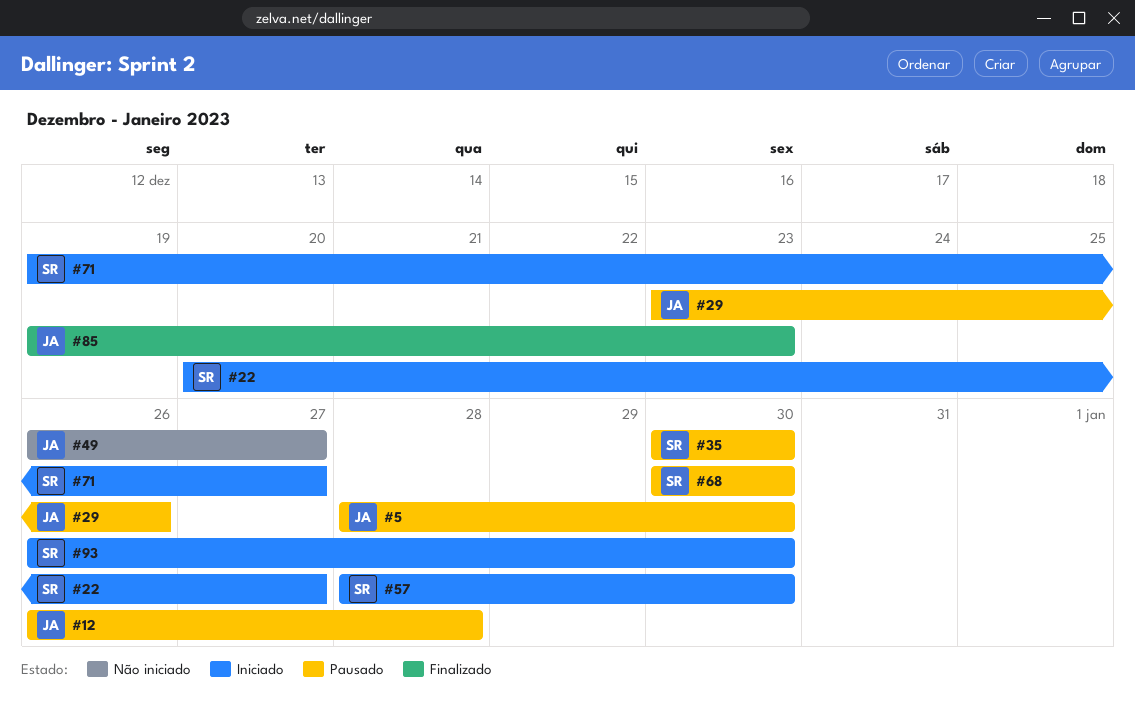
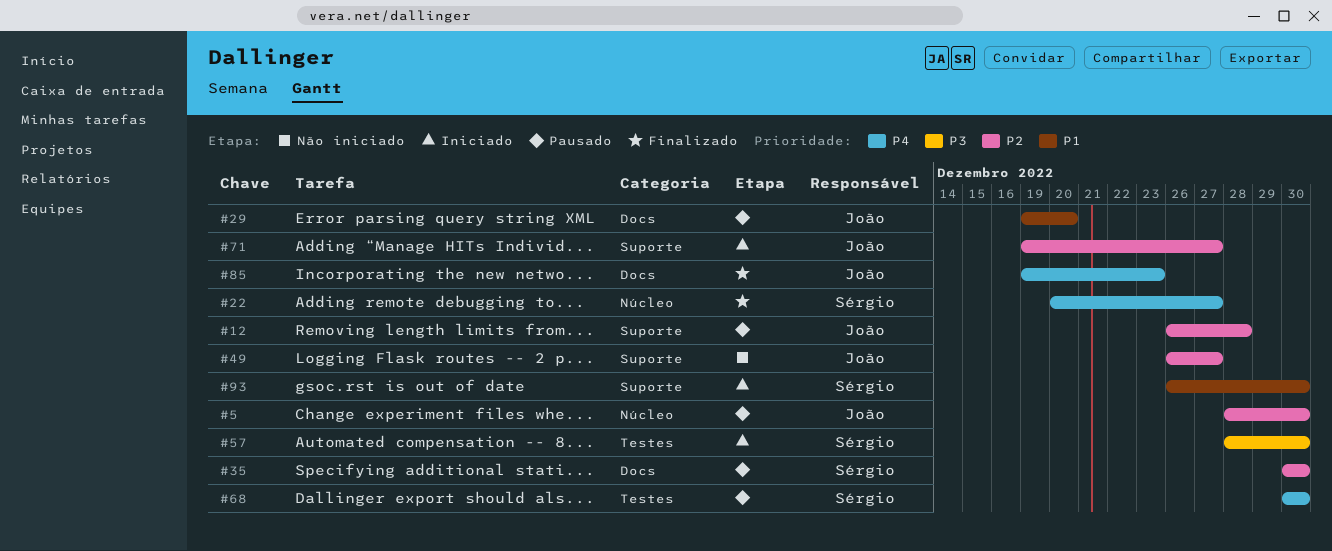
#22, status: Iniciado -> Finalizado
#29, start: Dec 23 -> Dec 19
#29, due: Dec 26 -> Dec 20
#71, owner: Sérgio -> João

